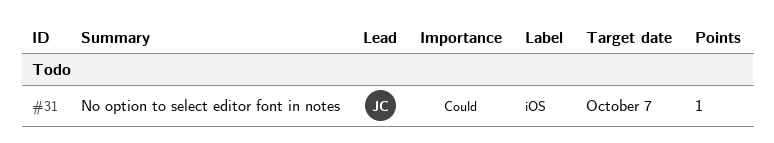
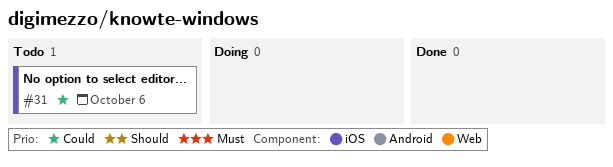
#31, due: Oct 7 -> Oct 6

